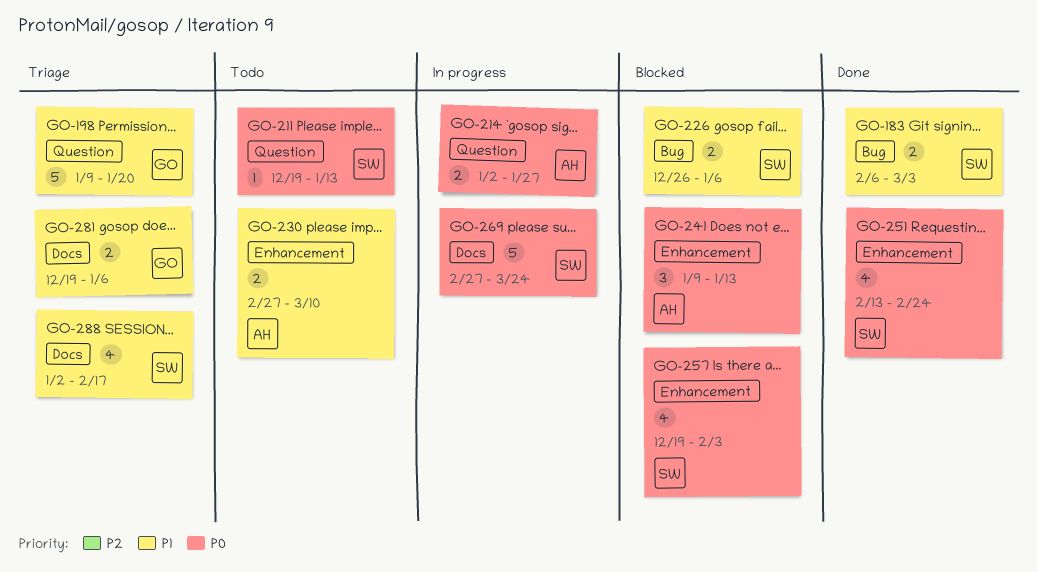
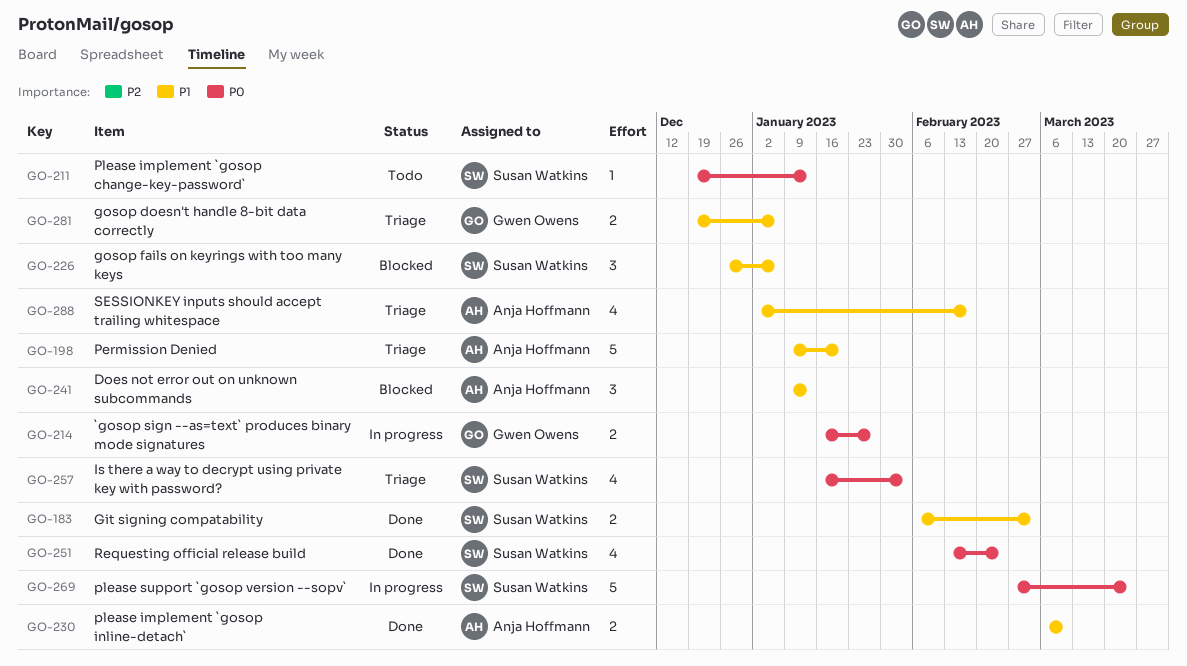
GO-198, owner: Gwen Owens -> Anja Hoffmann
GO-214, owner: Anja Hoffmann -> Gwen Owens
GO-214, start: Jan 2 -> Jan 16
GO-226, estimate: 2 -> 3
GO-230, status: Todo -> Done
GO-230, start: Feb 27 -> Mar 6
GO-241, priority: P0 -> P1
GO-257, status: Blocked -> Triage
GO-257, start: Dec 19 -> Jan 16
GO-288, owner: Susan Watkins -> Anja Hoffmann

